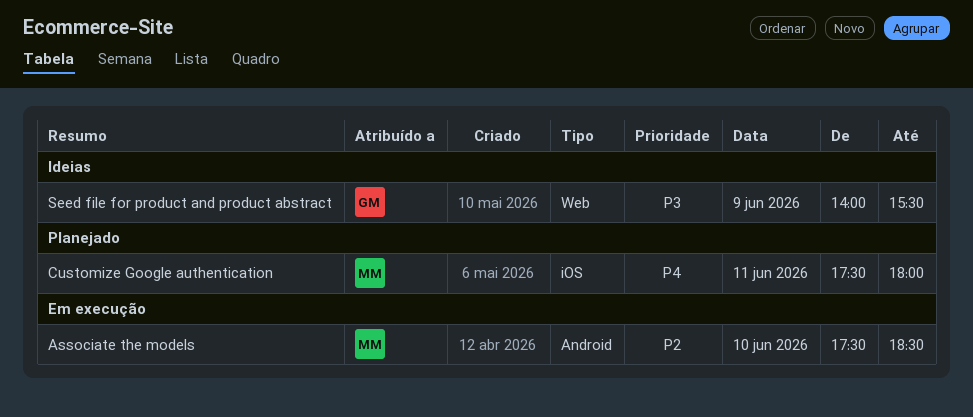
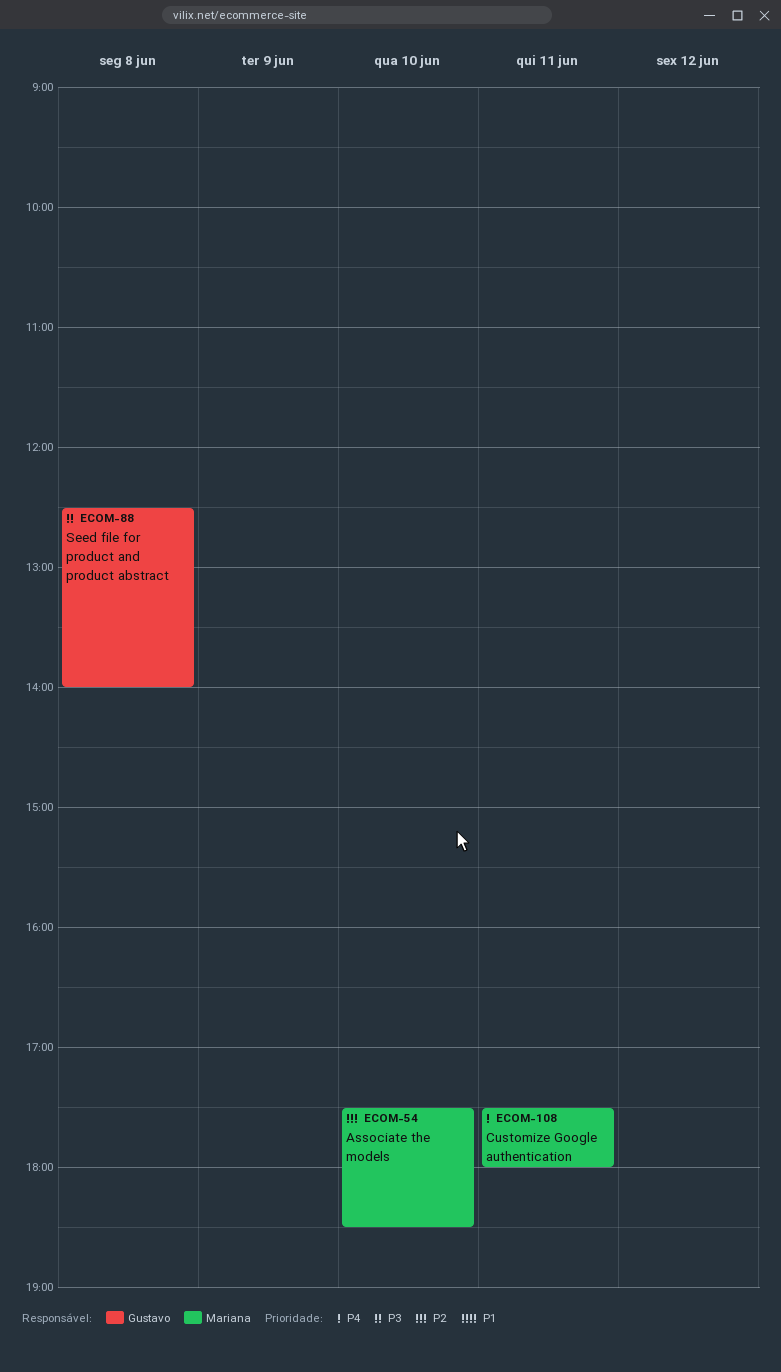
Seed file for product and product abstract, day: Jun 9 -> Jun 8
Seed file for product and product abstract, begins: 14:00 -> 12:30
Seed file for product and product abstract, ends: 15:30 -> 14:00

